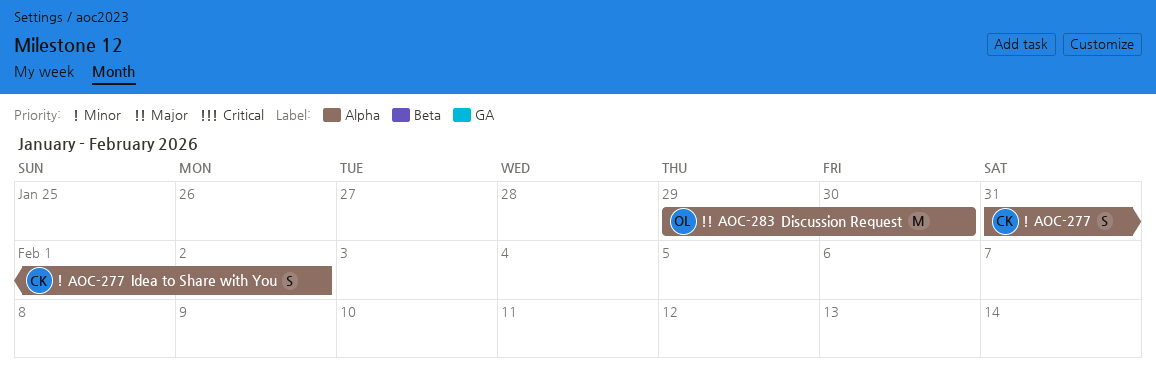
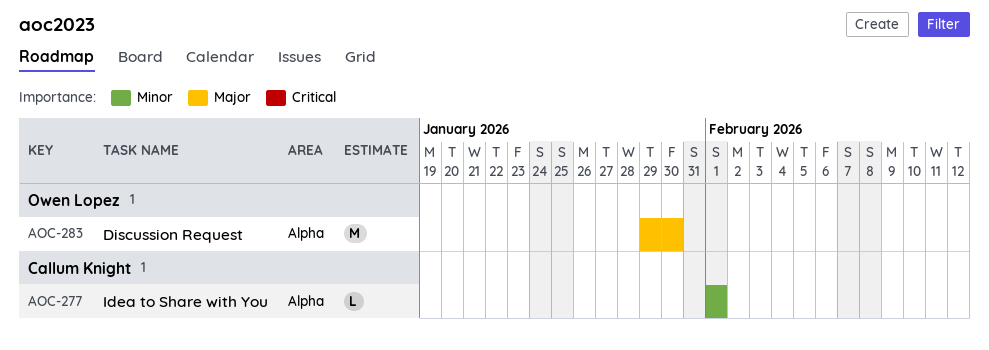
AOC-277, estimate: S -> L
AOC-277, start: Jan 31 -> Feb 1
AOC-277, due: Feb 2 -> Feb 1

